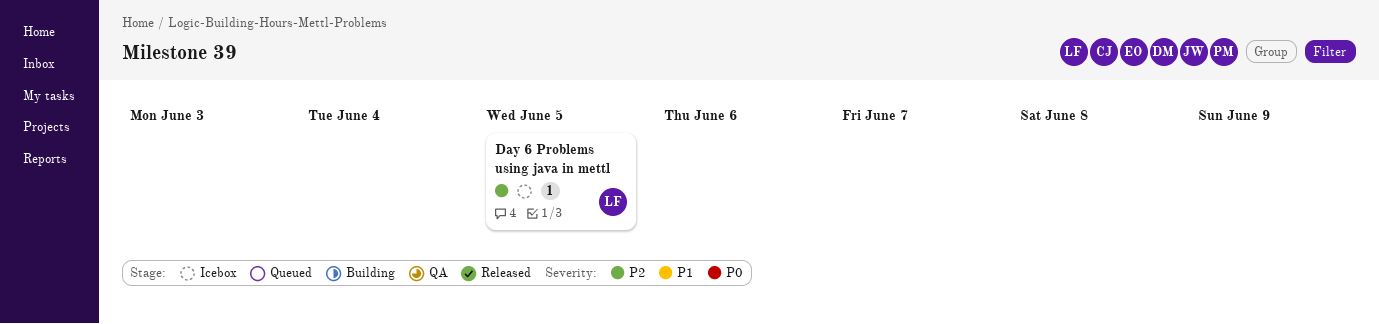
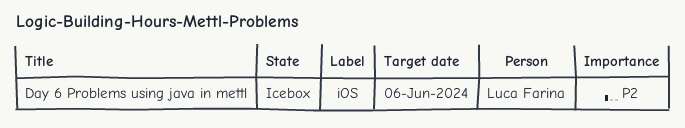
Day 6 Problems using java in mettl, due: Jun 5 -> Jun 6

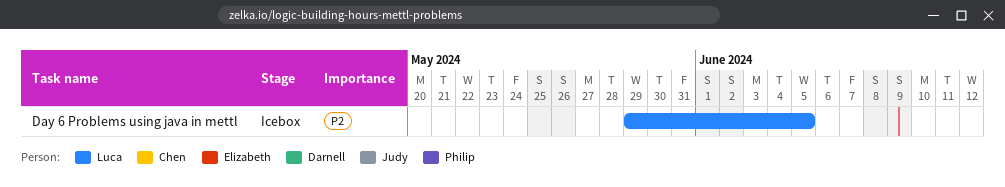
Day 6 Problems using java in mettl, due: Jun 6 -> Jun 5

